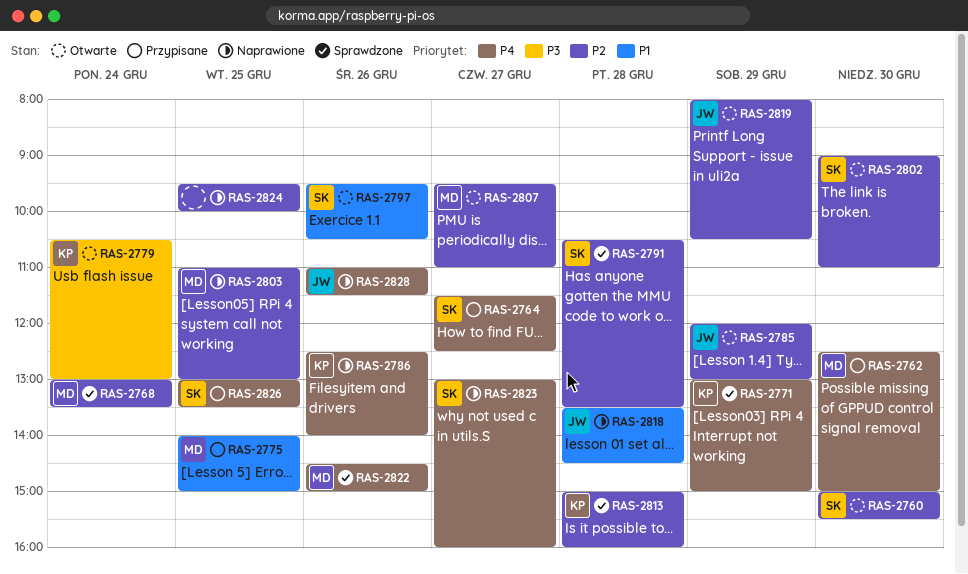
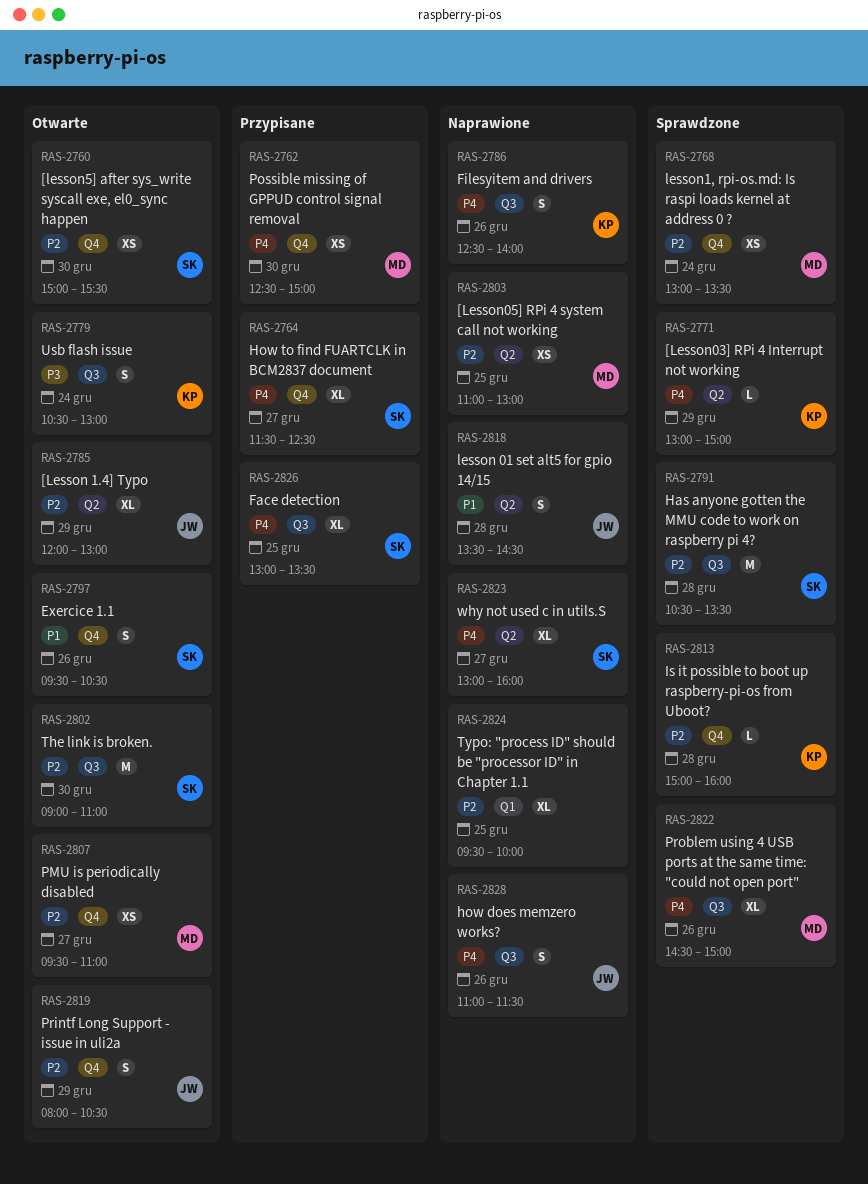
RAS-2775: present -> none

